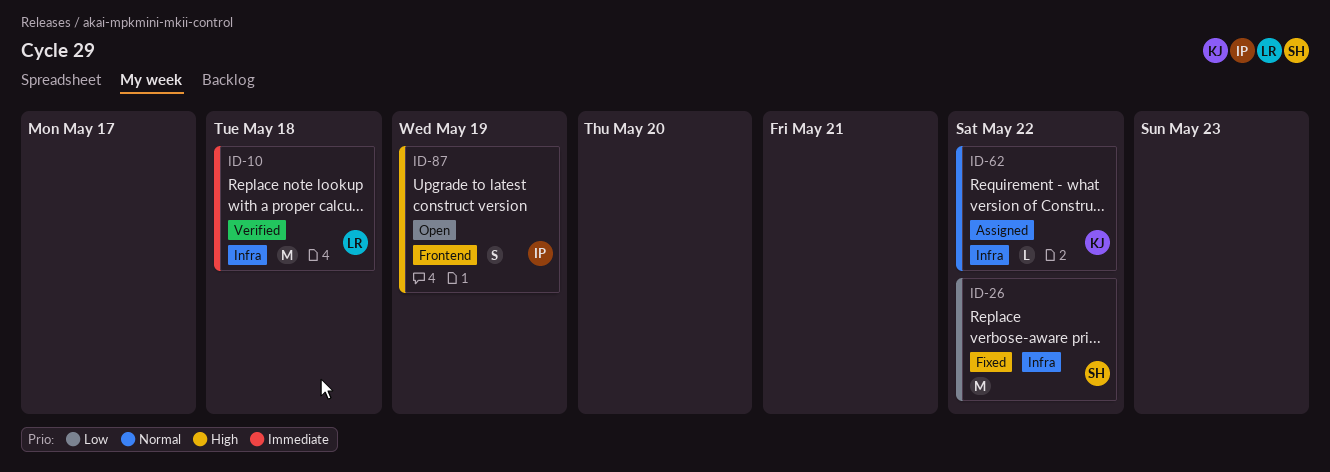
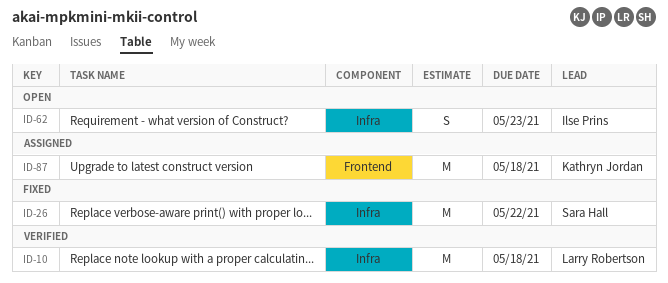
ID-62, status: Assigned -> Open
ID-62, owner: Kathryn Jordan -> Ilse Prins
ID-62, estimate: L -> S
ID-62, due: May 22 -> May 23
ID-87, status: Open -> Assigned
ID-87, owner: Ilse Prins -> Kathryn Jordan
ID-87, estimate: S -> M
ID-87, due: May 19 -> May 18

